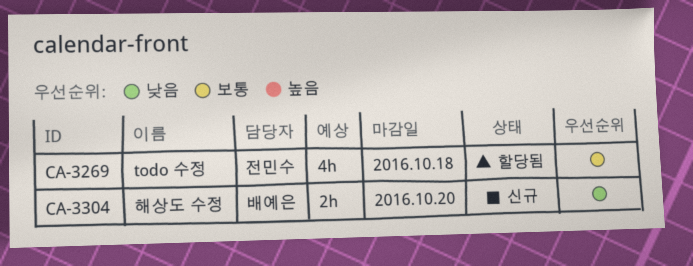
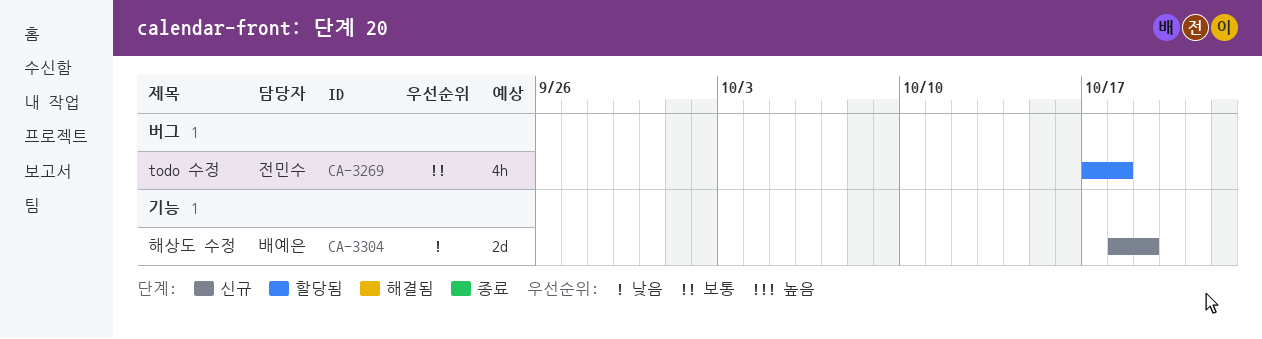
CA-3304, estimate: 2h -> 2d
CA-3304, due: Oct 20 -> Oct 19

